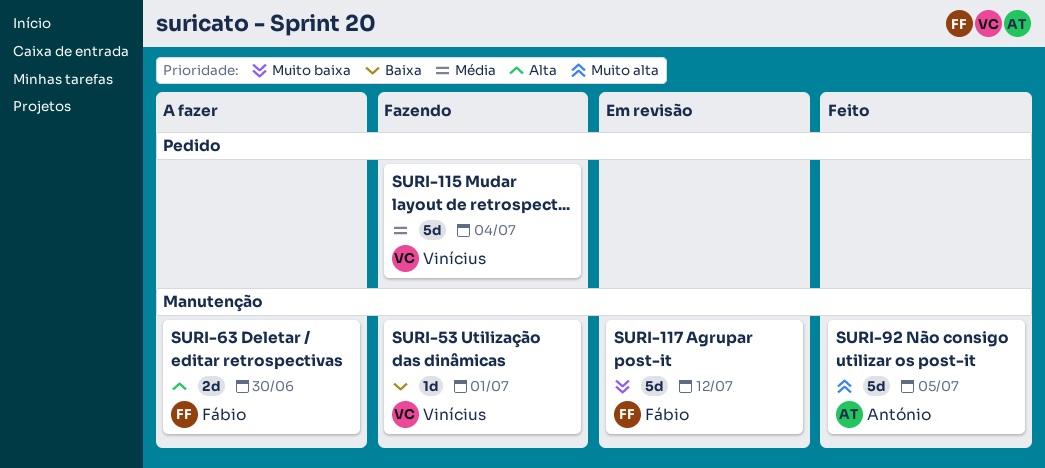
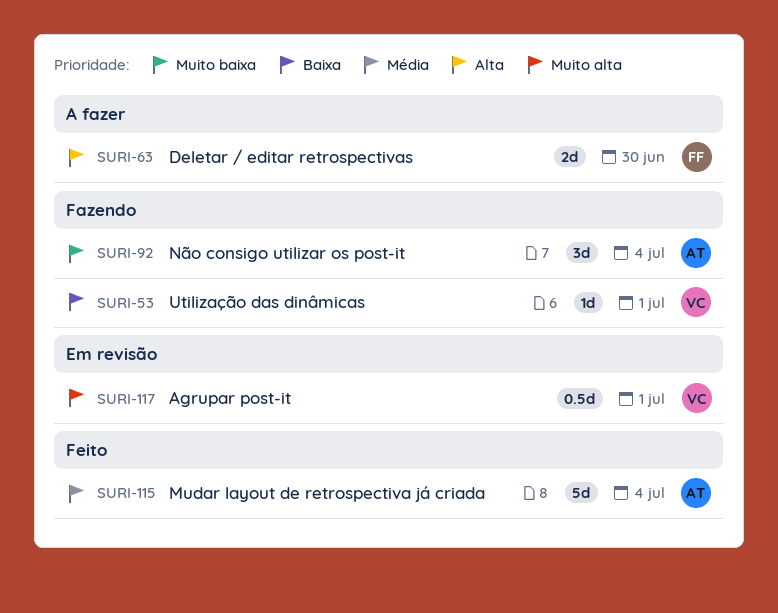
SURI-92, status: Feito -> Fazendo
SURI-92, priority: Muito alta -> Muito baixa
SURI-92, estimate: 5d -> 3d
SURI-92, due: Jul 5 -> Jul 4
SURI-115, status: Fazendo -> Feito
SURI-115, owner: Vinícius -> António
SURI-117, owner: Fábio -> Vinícius
SURI-117, priority: Muito baixa -> Muito alta
SURI-117, estimate: 5d -> 0.5d
SURI-117, due: Jul 12 -> Jul 1

